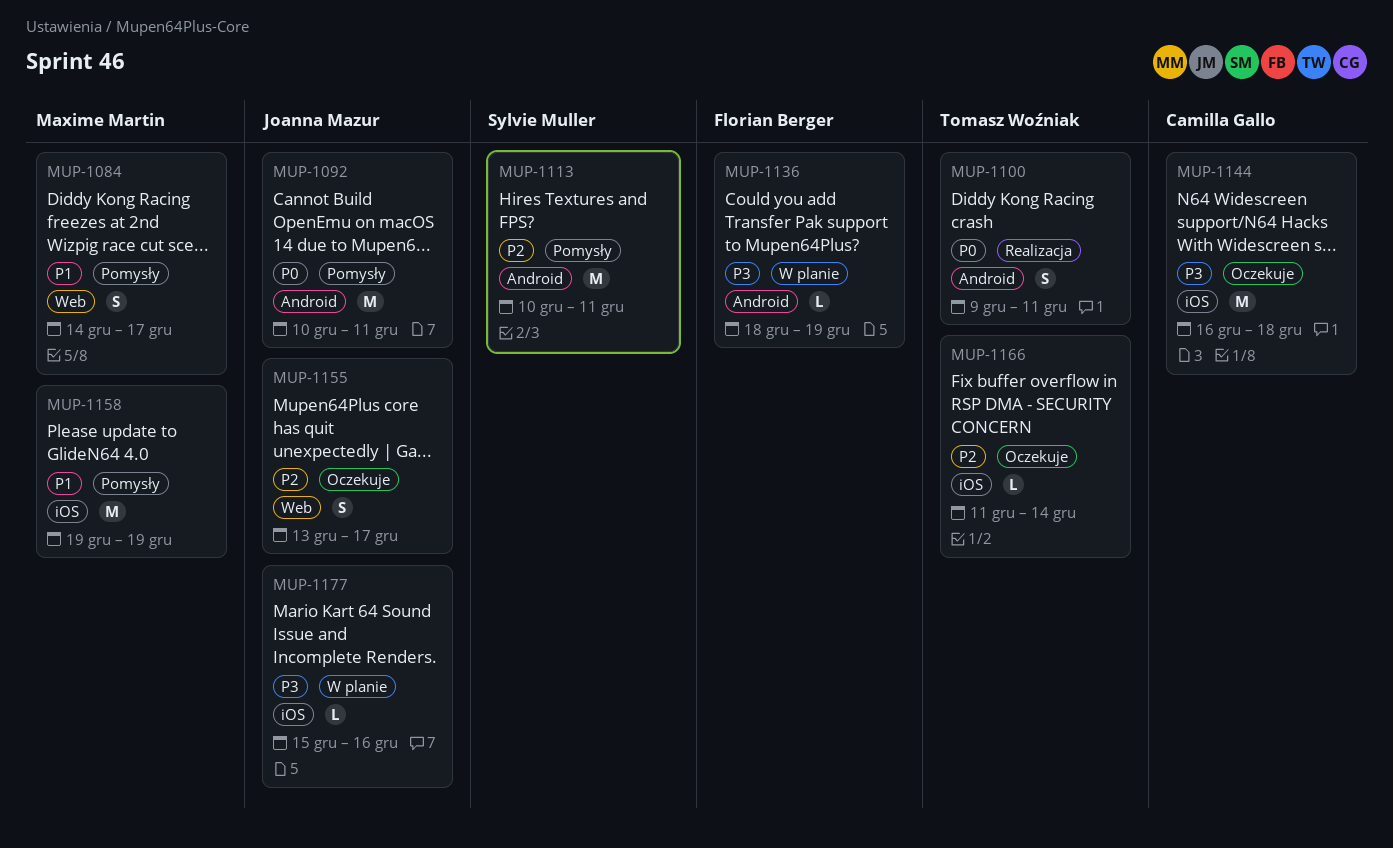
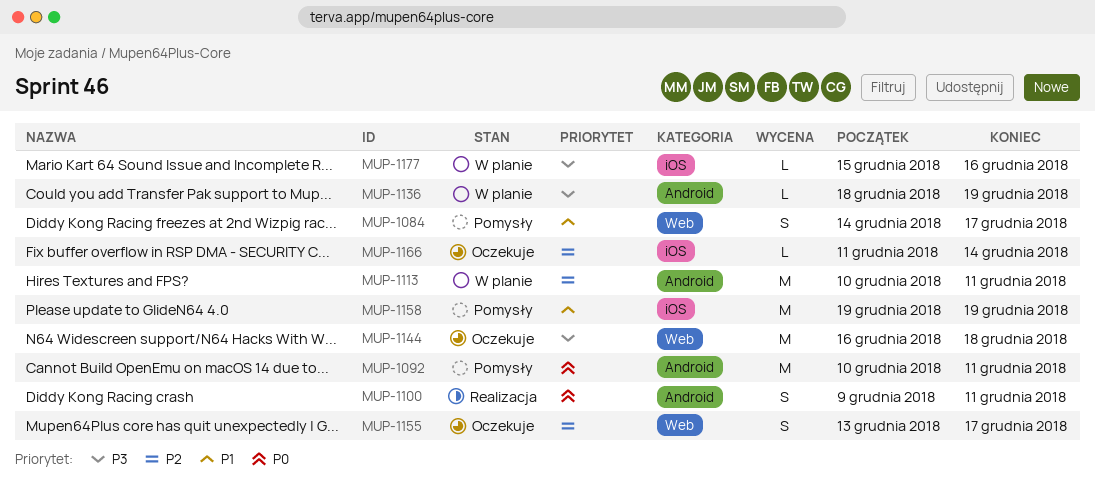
MUP-1113, status: Pomysły -> W planie
MUP-1144, label: iOS -> Web

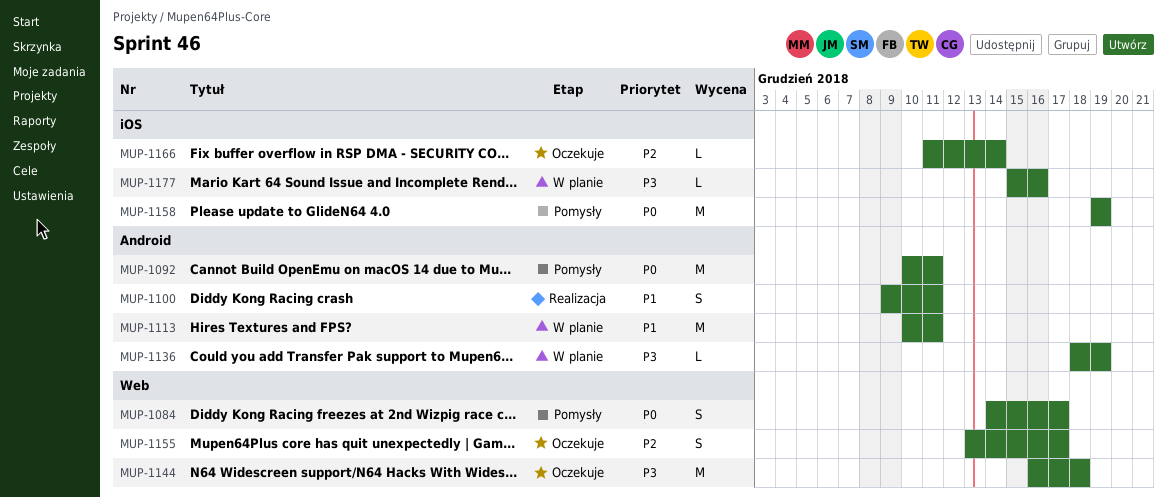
MUP-1084, priority: P1 -> P0
MUP-1100, priority: P0 -> P1
MUP-1113, priority: P2 -> P1
MUP-1158, priority: P1 -> P0

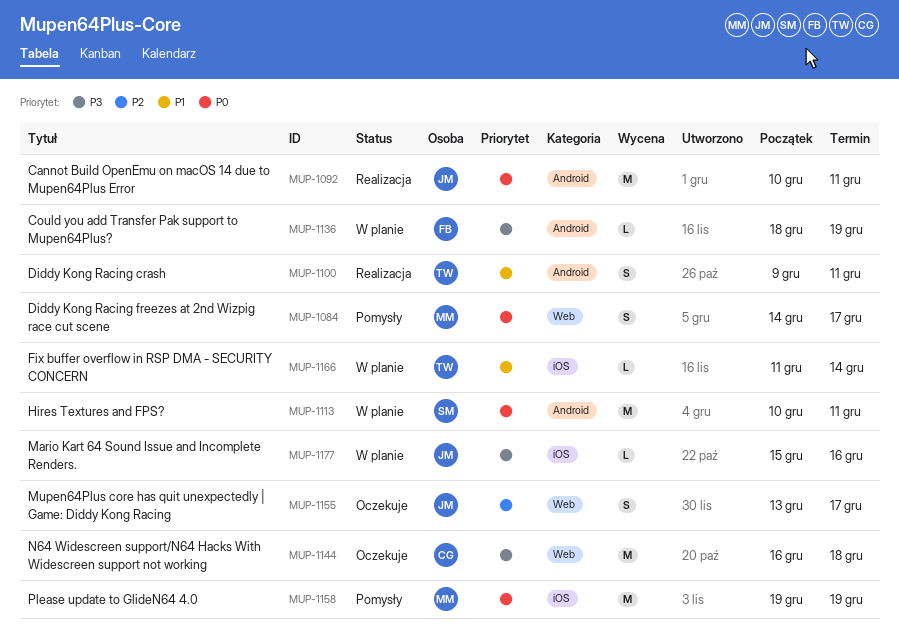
MUP-1092, status: Pomysły -> Realizacja
MUP-1113, priority: P1 -> P0
MUP-1166, status: Oczekuje -> W planie
MUP-1166, priority: P2 -> P1

